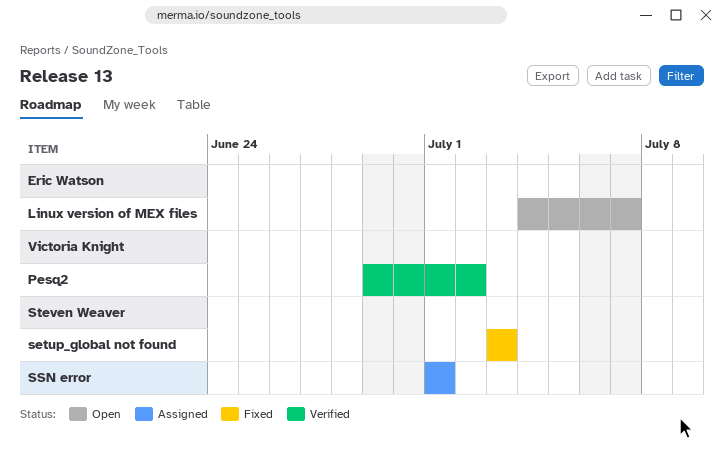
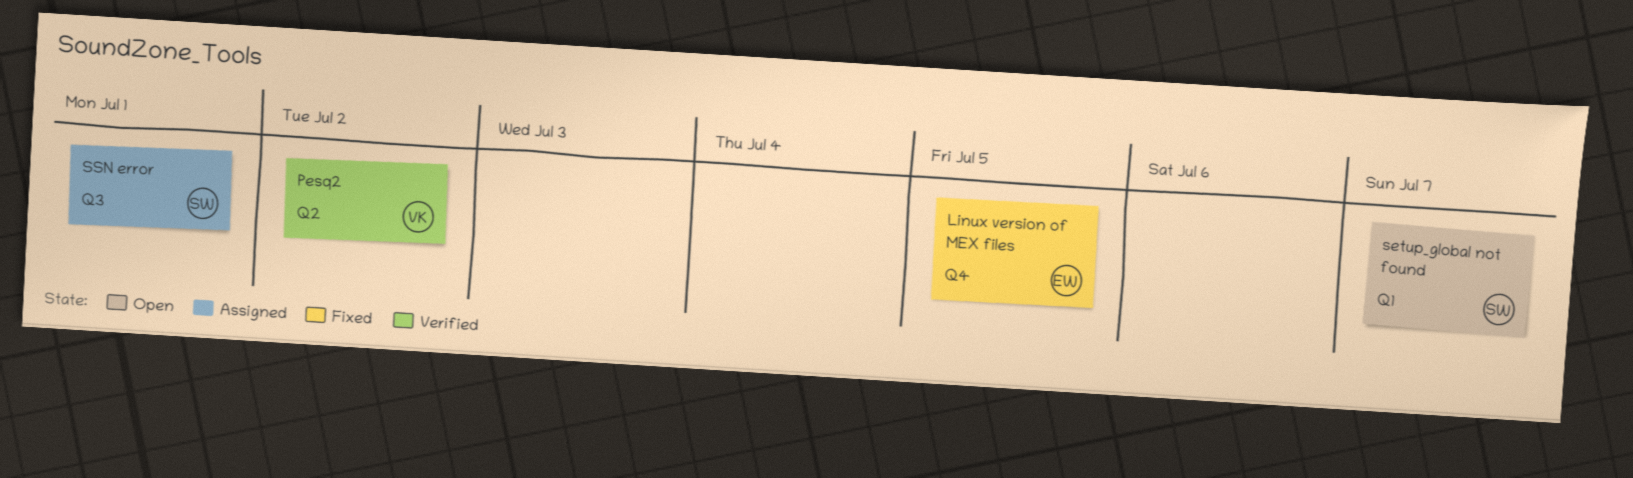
Linux version of MEX files, status: Open -> Fixed
Linux version of MEX files, due: Jul 7 -> Jul 5
setup_global not found, status: Fixed -> Open
setup_global not found, due: Jul 3 -> Jul 7

